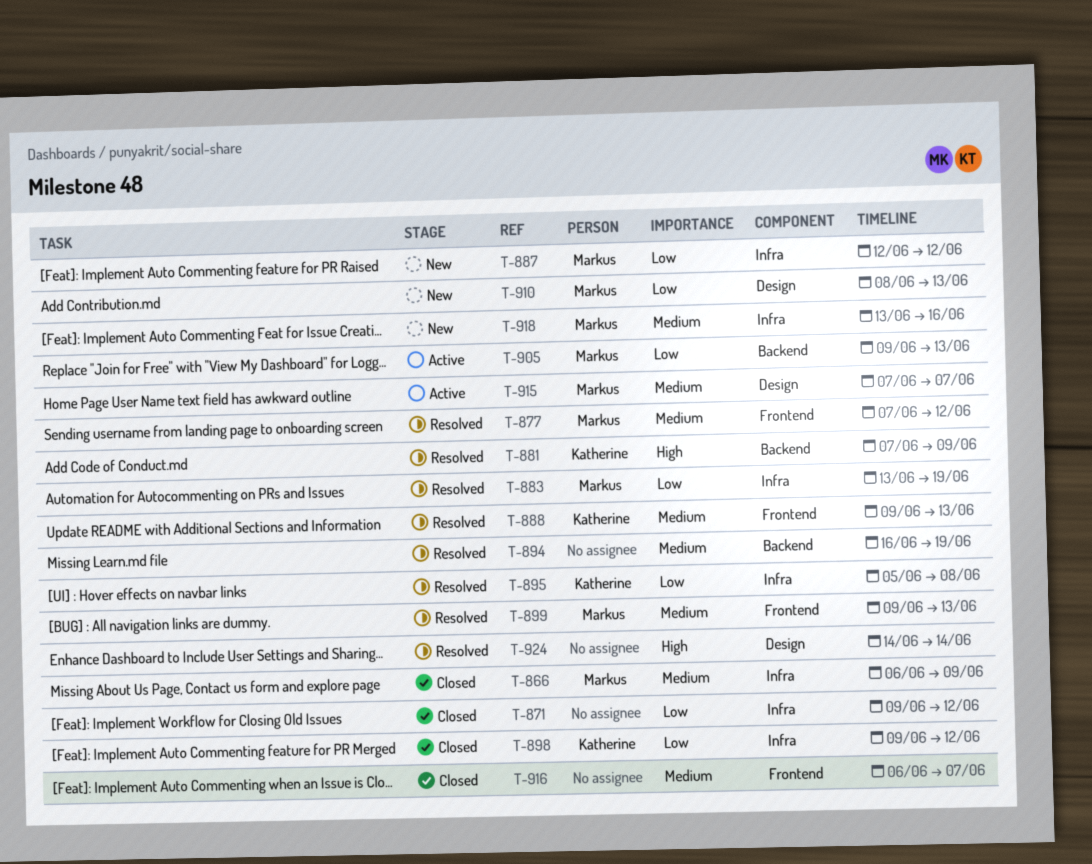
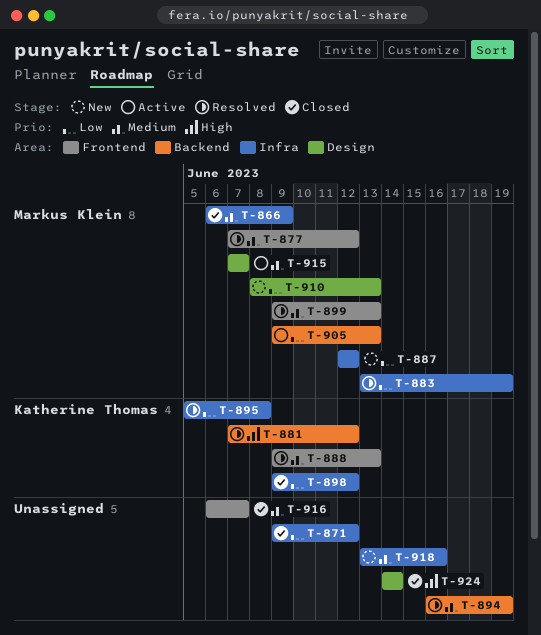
T-881, due: Jun 9 -> Jun 12
T-918, owner: Markus Klein -> none
T-924, status: Resolved -> Closed

